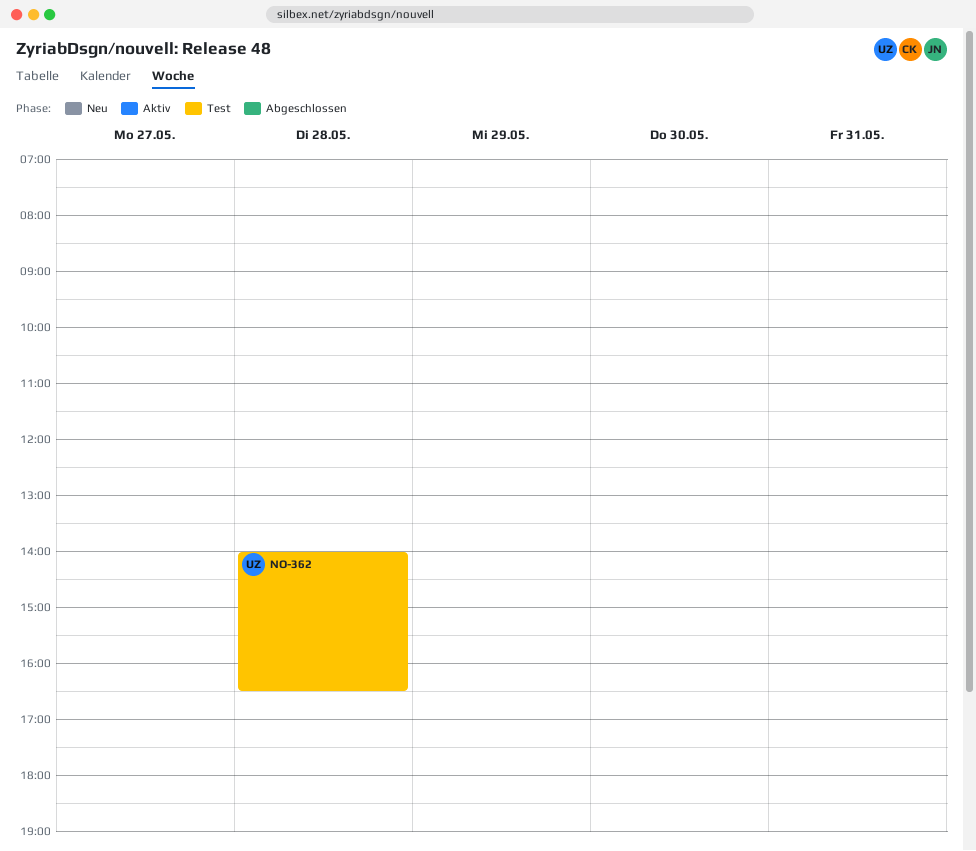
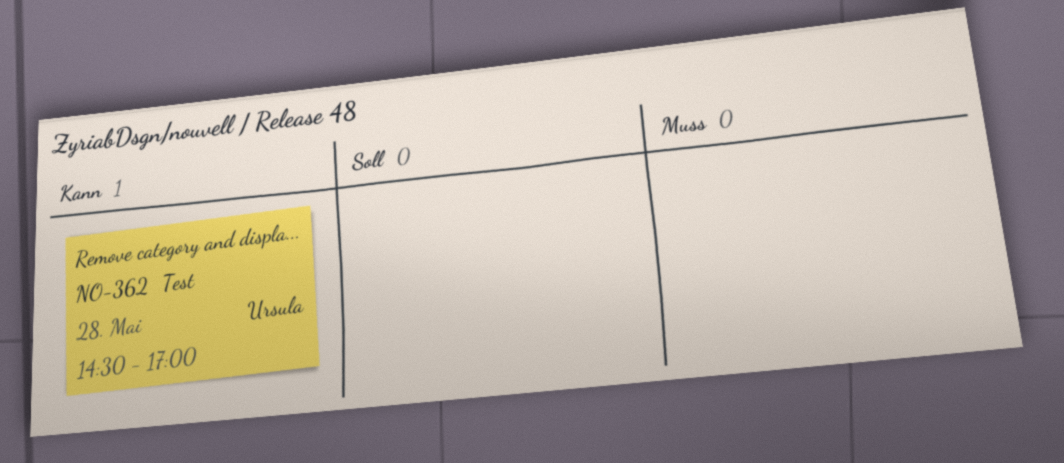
NO-362, begins: 14:00 -> 14:30
NO-362, ends: 16:30 -> 17:00

